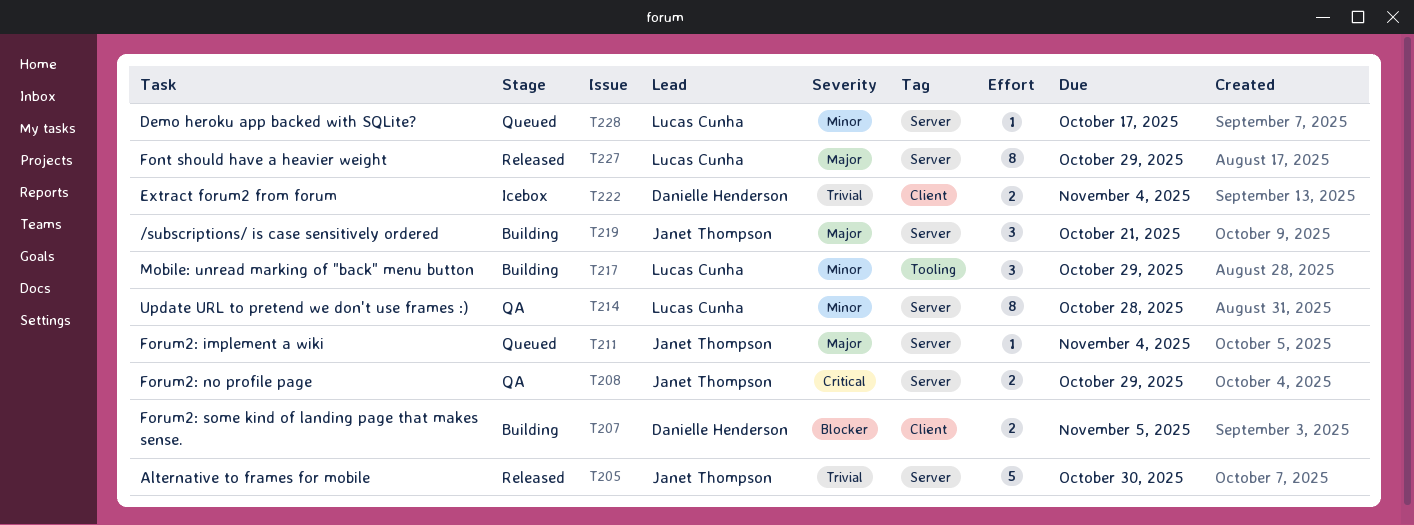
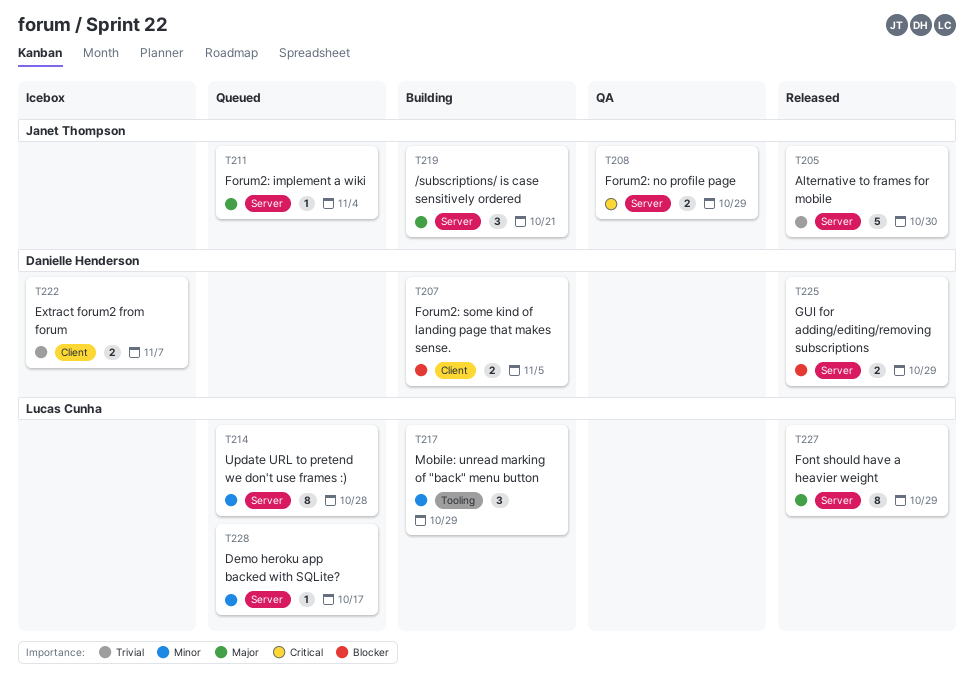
T214, status: QA -> Queued
T222, due: Nov 4 -> Nov 7
T225: none -> present

